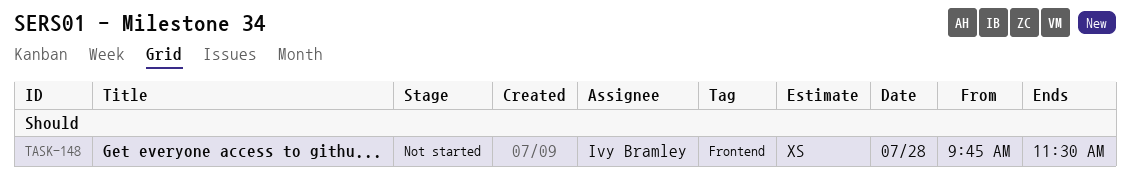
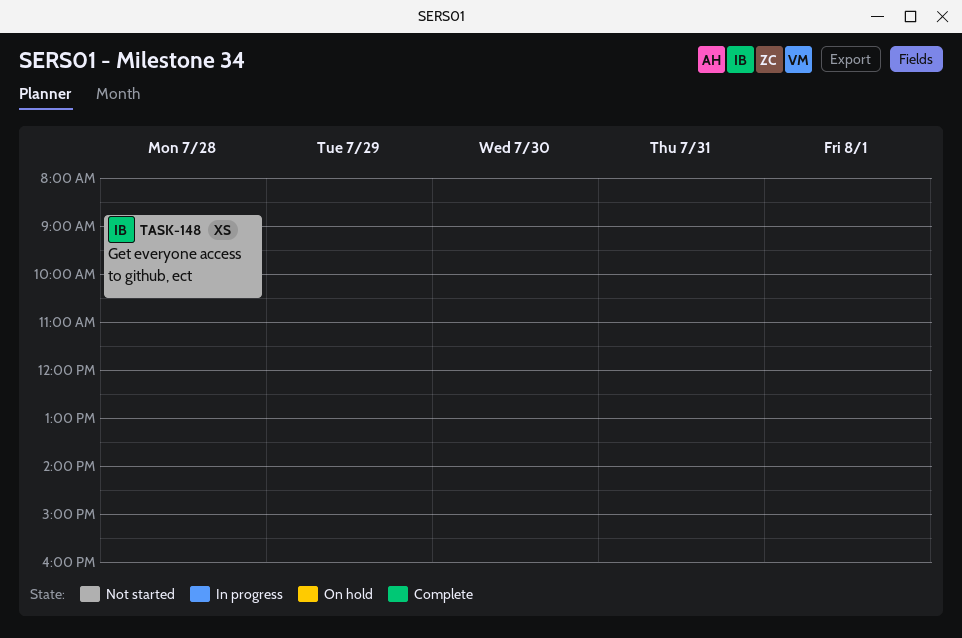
TASK-148, begins: 09:45 -> 08:45
TASK-148, ends: 11:30 -> 10:30

